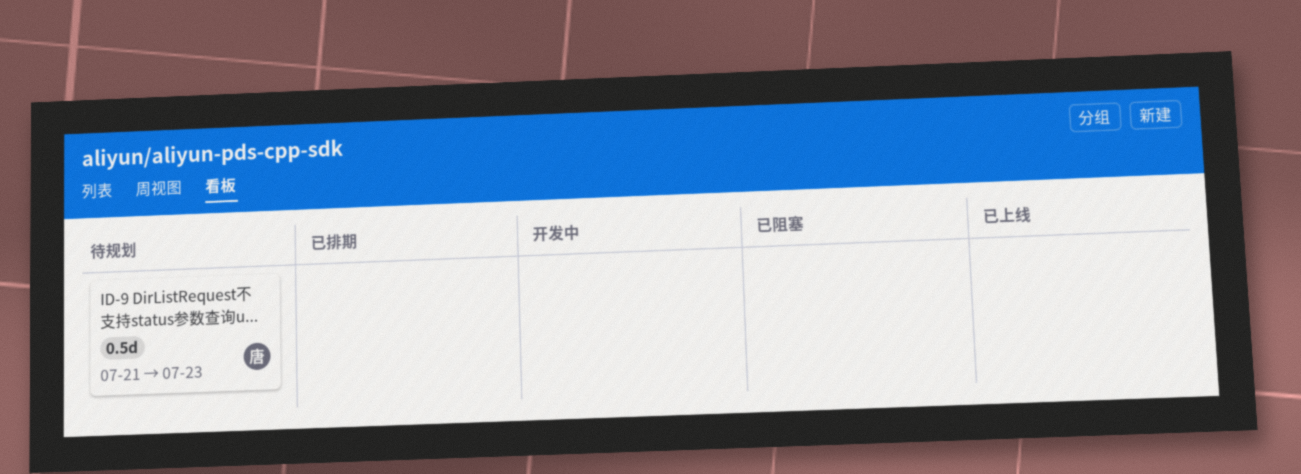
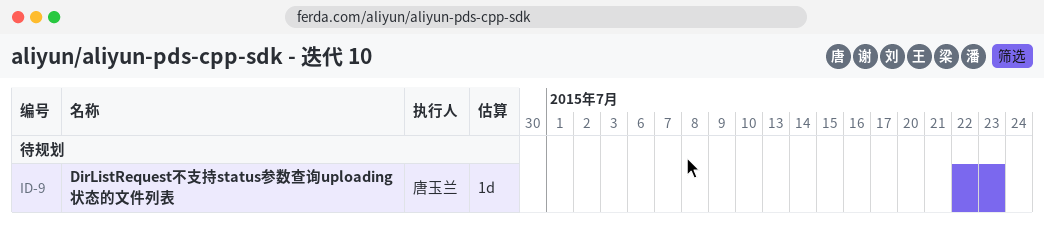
ID-9, estimate: 0.5d -> 1d
ID-9, start: Jul 21 -> Jul 22

